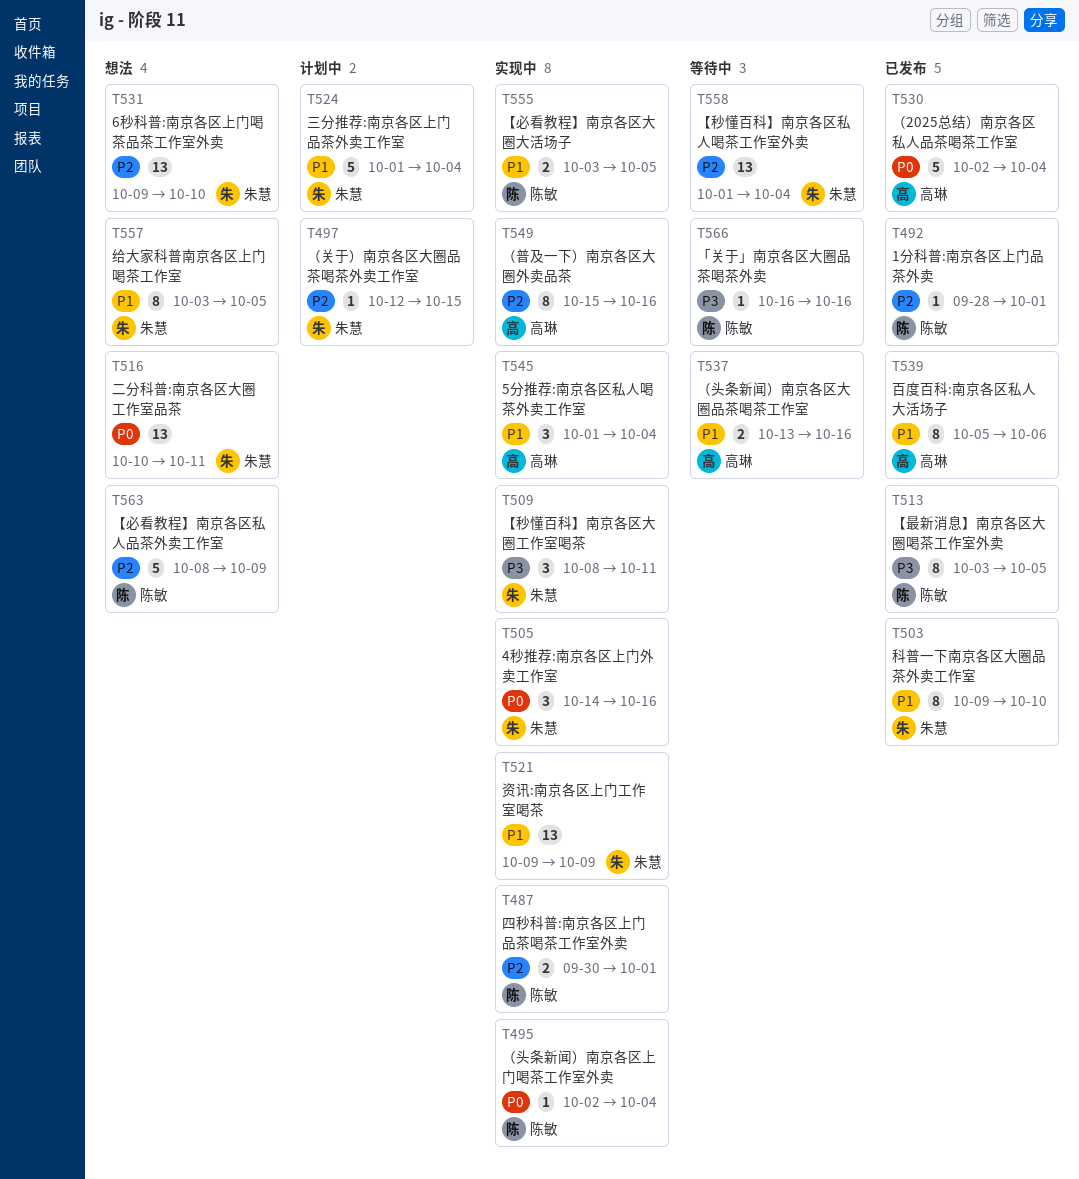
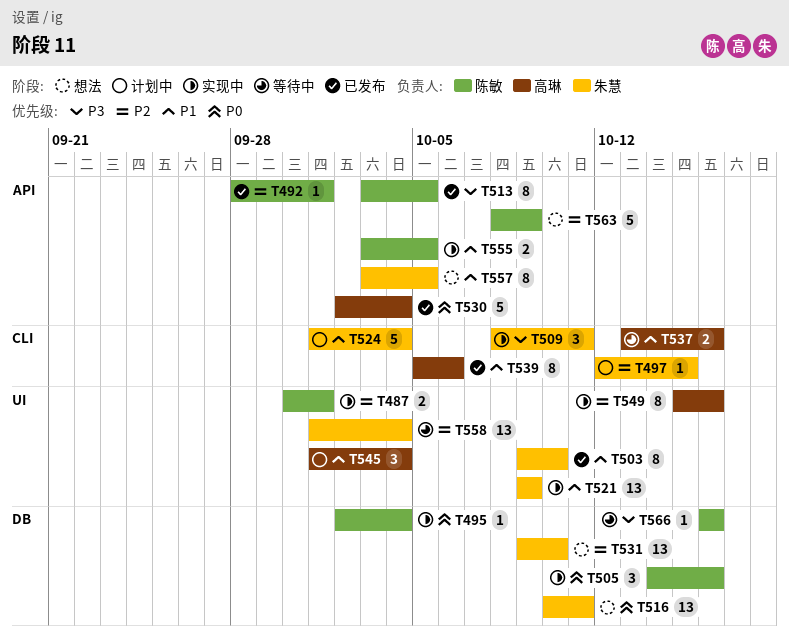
T505, owner: 朱慧 -> 陈敏
T545, status: 实现中 -> 计划中

